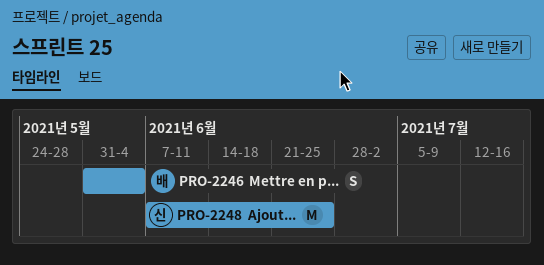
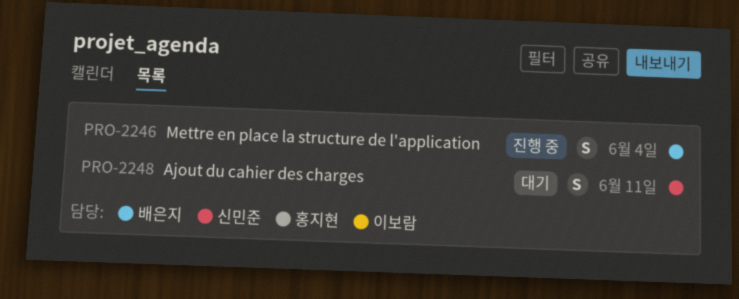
PRO-2248, estimate: M -> S
PRO-2248, due: Jun 25 -> Jun 11

